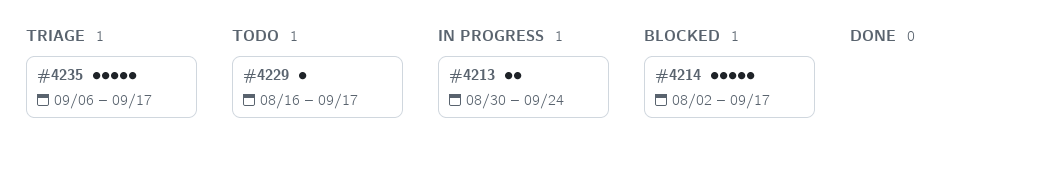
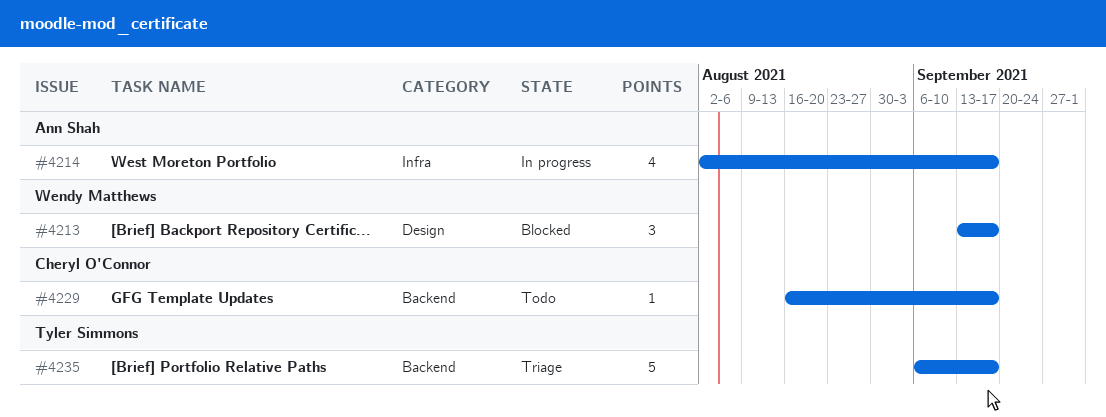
#4213, status: In progress -> Blocked
#4213, estimate: 2 -> 3
#4213, start: Aug 30 -> Sep 13
#4213, due: Sep 24 -> Sep 17
#4214, status: Blocked -> In progress
#4214, estimate: 5 -> 4

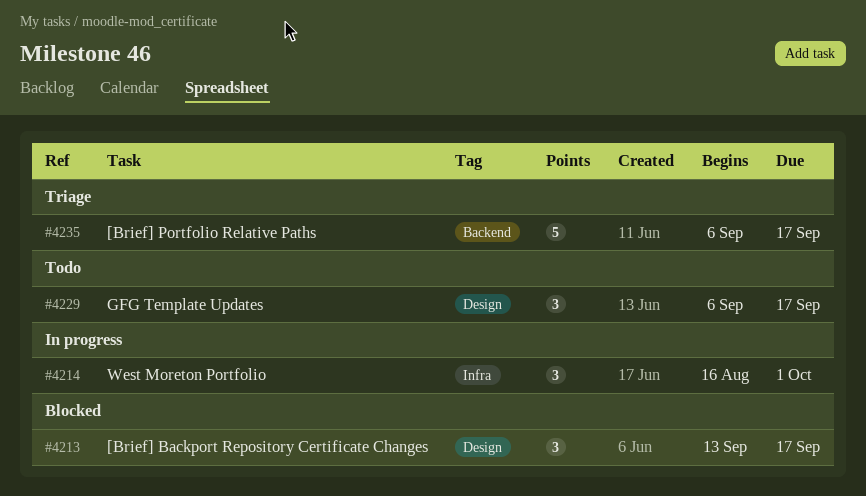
#4214, estimate: 4 -> 3
#4214, start: Aug 2 -> Aug 16
#4214, due: Sep 17 -> Oct 1
#4229, label: Backend -> Design
#4229, estimate: 1 -> 3
#4229, start: Aug 16 -> Sep 6

